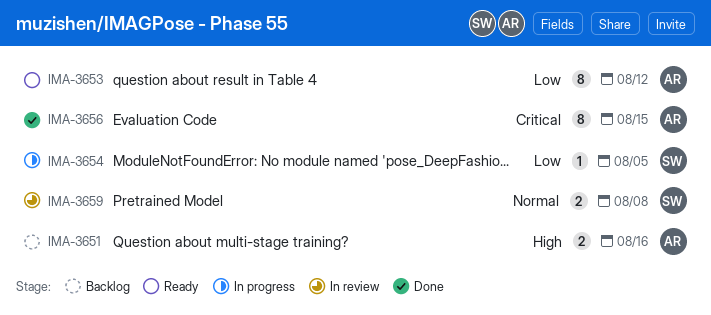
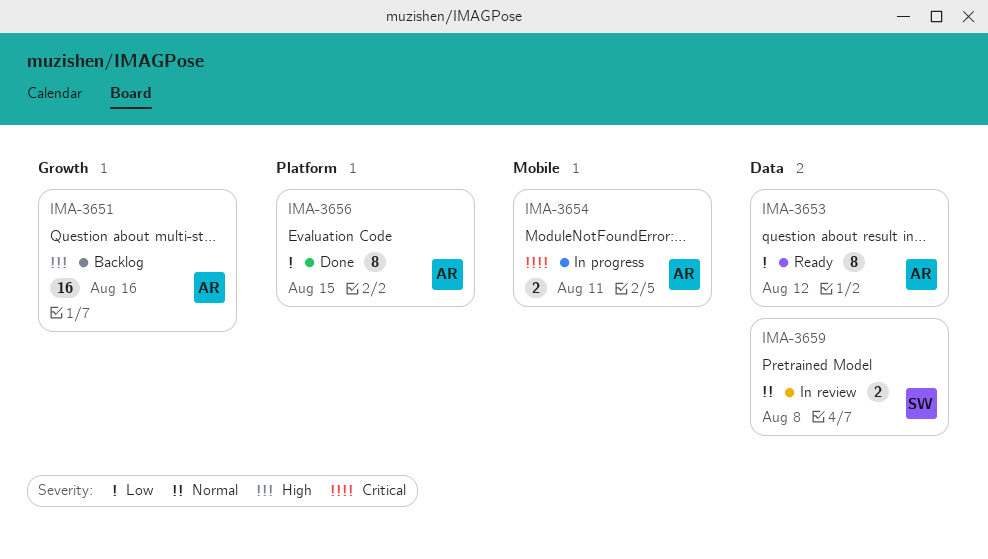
IMA-3651, estimate: 2 -> 16
IMA-3654, owner: SW -> AR
IMA-3654, priority: Low -> Critical
IMA-3654, estimate: 1 -> 2
IMA-3654, due: Aug 5 -> Aug 11
IMA-3656, priority: Critical -> Low

